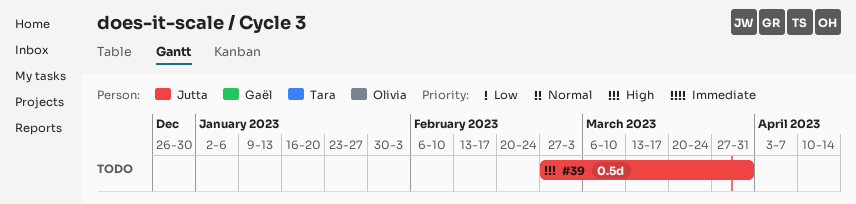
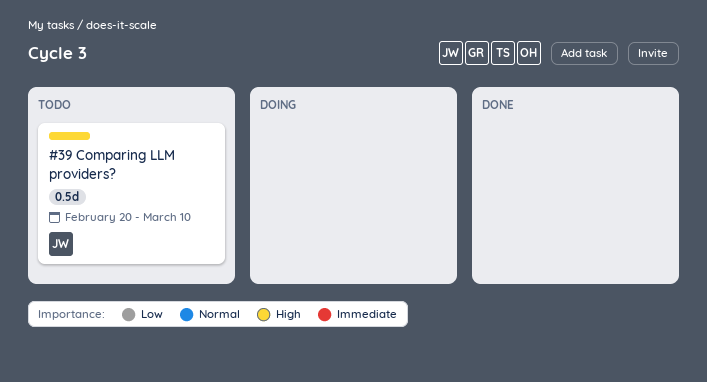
#39, start: Feb 27 -> Feb 20
#39, due: Mar 31 -> Mar 10

